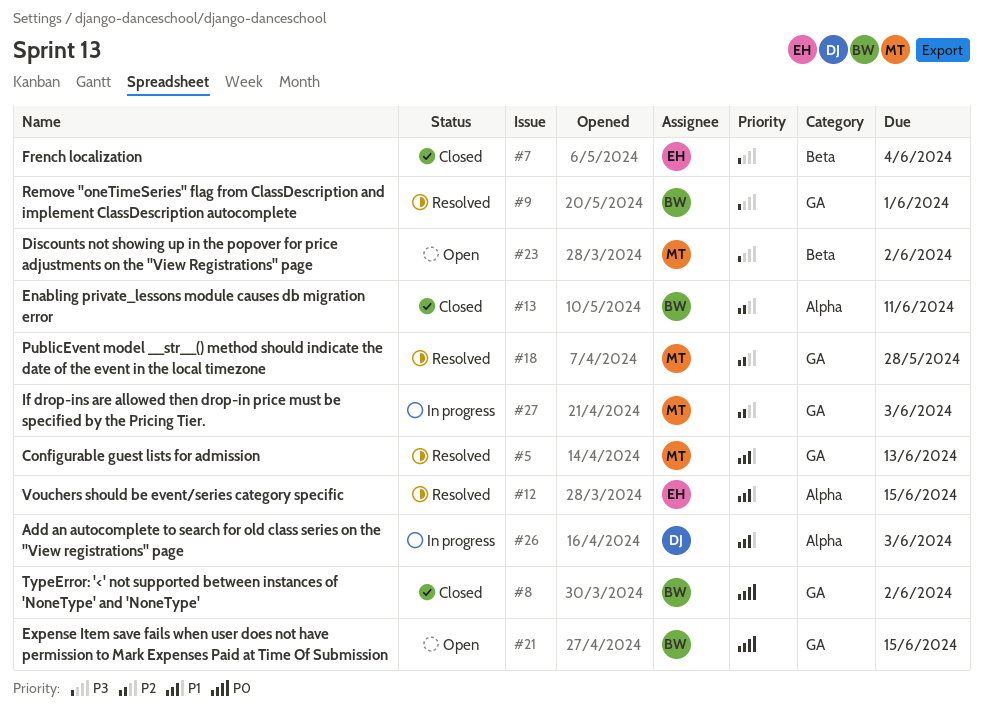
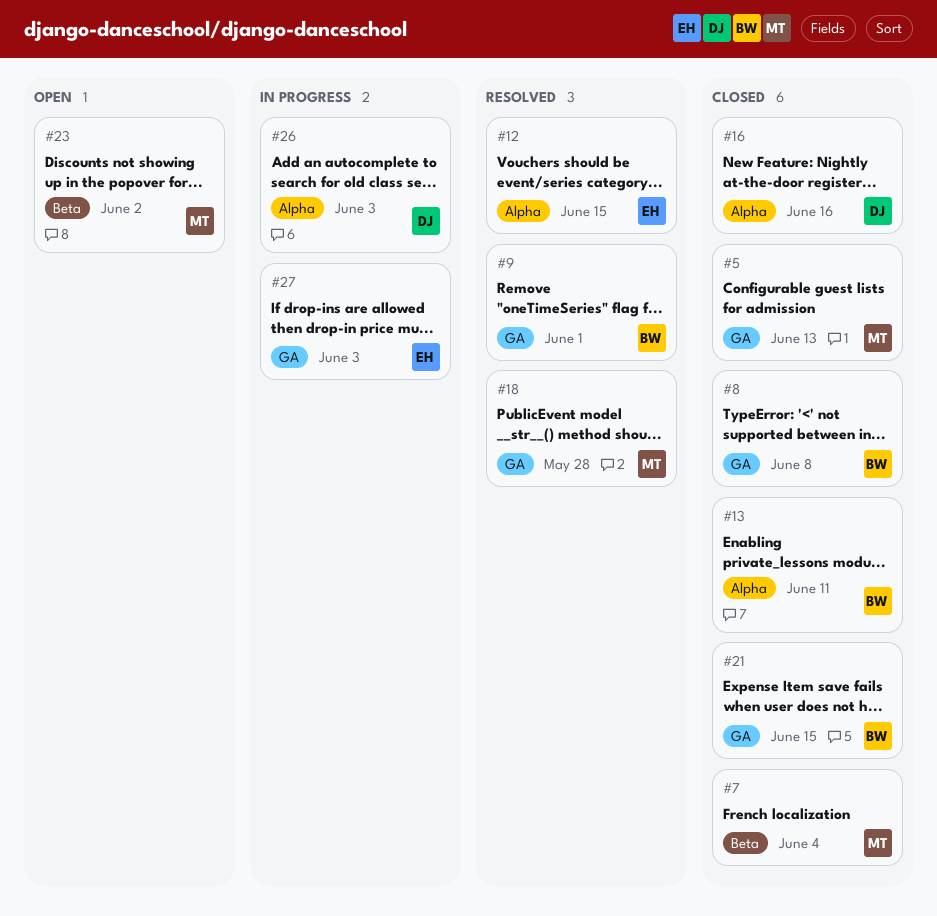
#5, status: Resolved -> Closed
#7, owner: EH -> MT
#8, due: Jun 2 -> Jun 8
#16: none -> present
#21, status: Open -> Closed
#27, owner: MT -> EH

